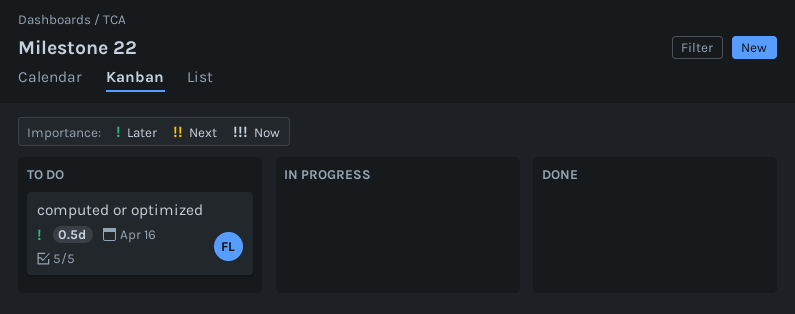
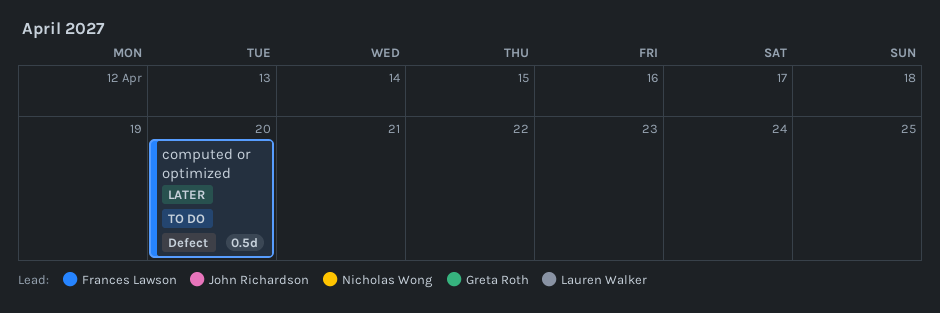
computed or optimized, due: Apr 16 -> Apr 20

